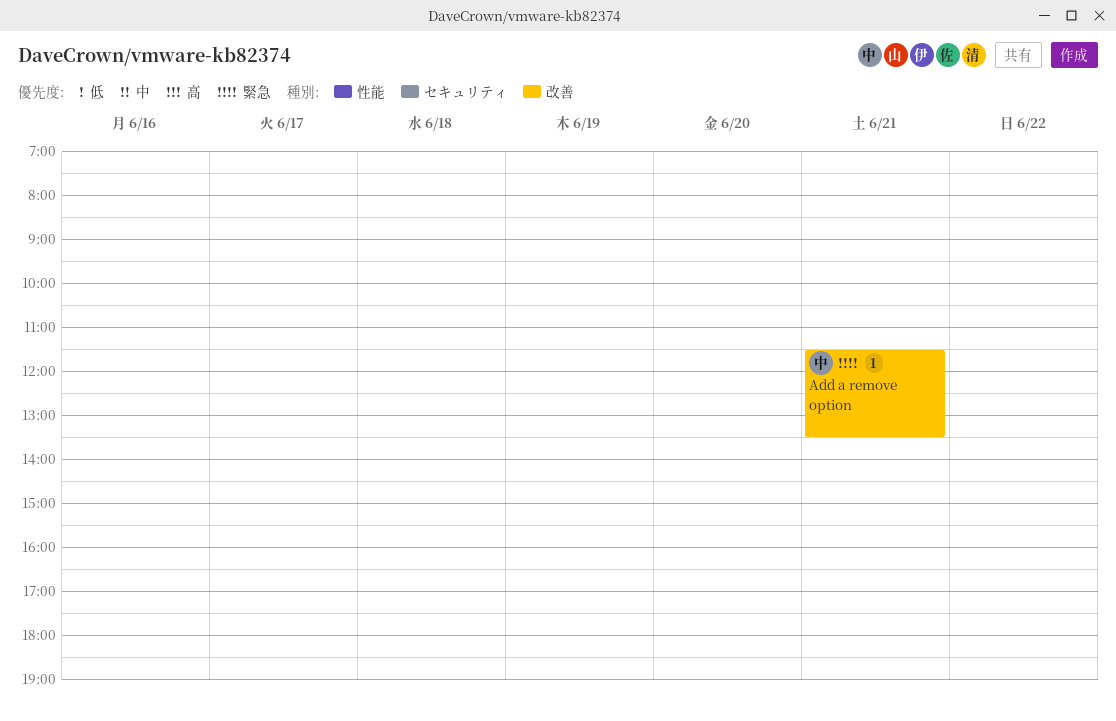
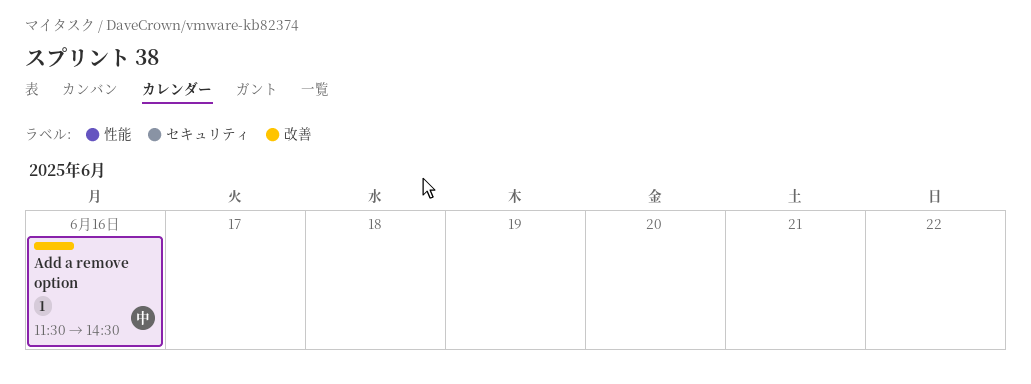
Add a remove option, day: Jun 21 -> Jun 16
Add a remove option, ends: 13:30 -> 14:30

